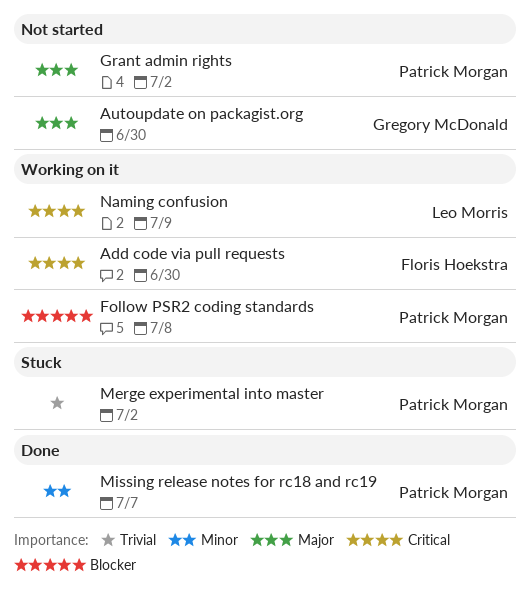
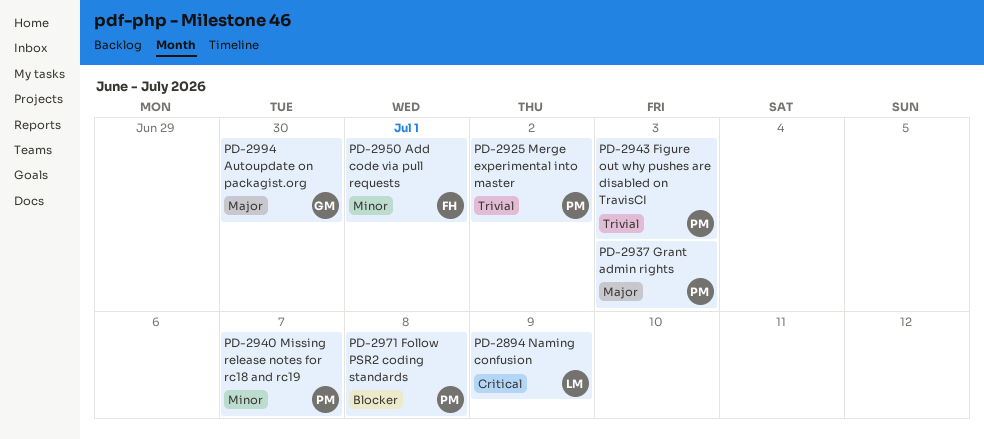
Add code via pull requests, priority: Critical -> Minor
Add code via pull requests, due: Jun 30 -> Jul 1
Figure out why pushes are disabled on TravisCI: none -> present
Grant admin rights, due: Jul 2 -> Jul 3

